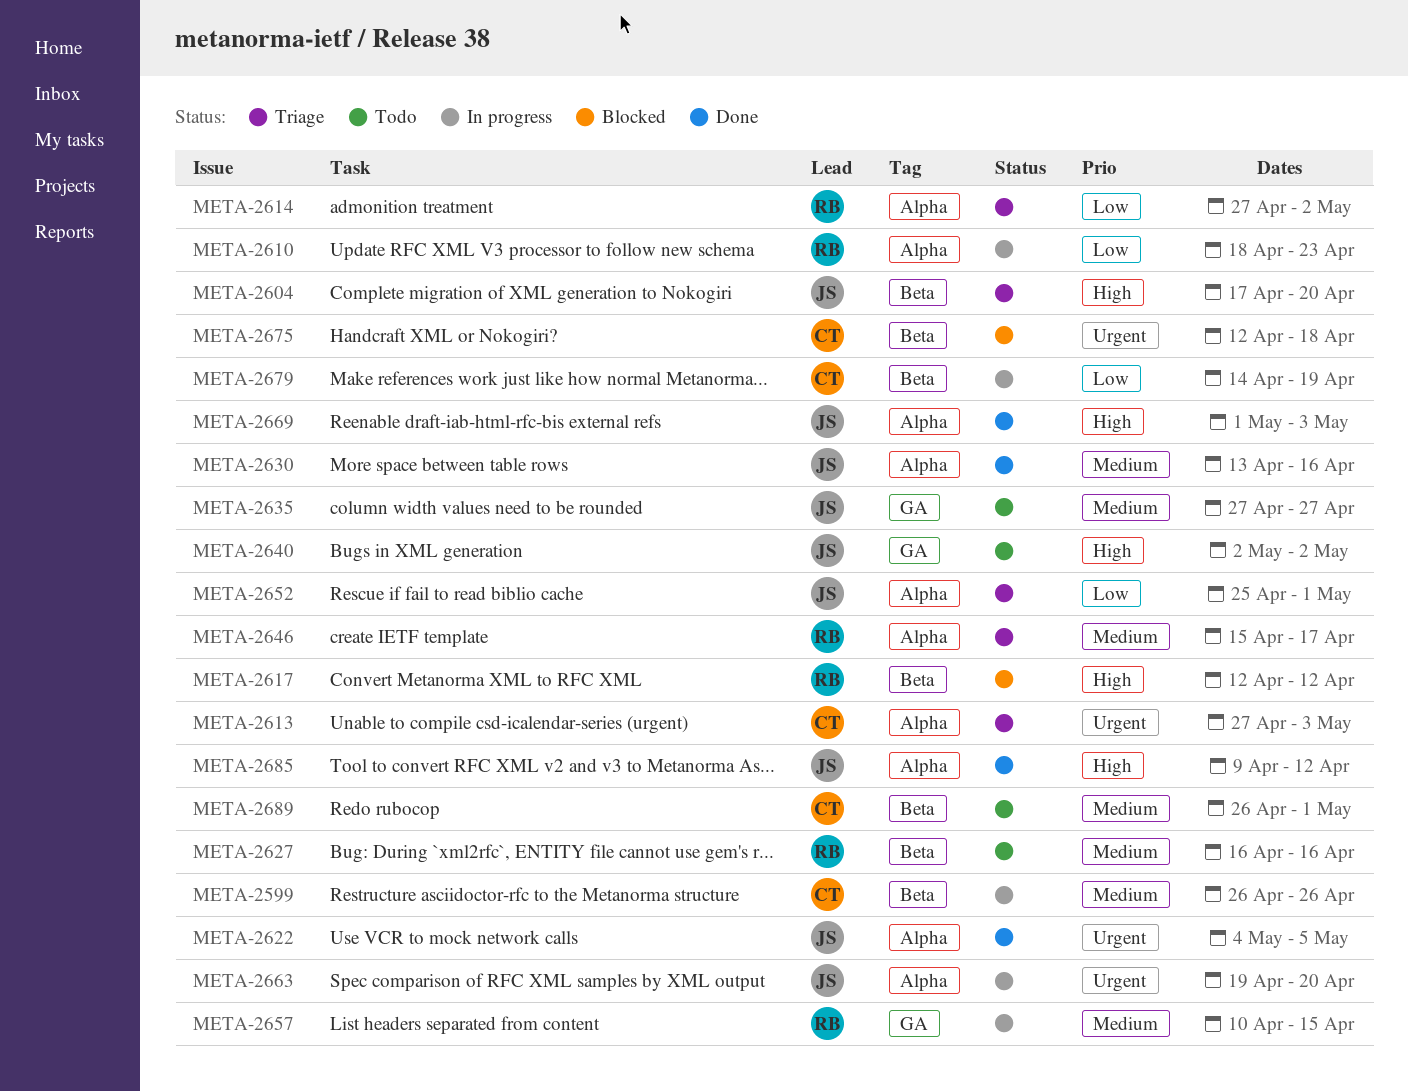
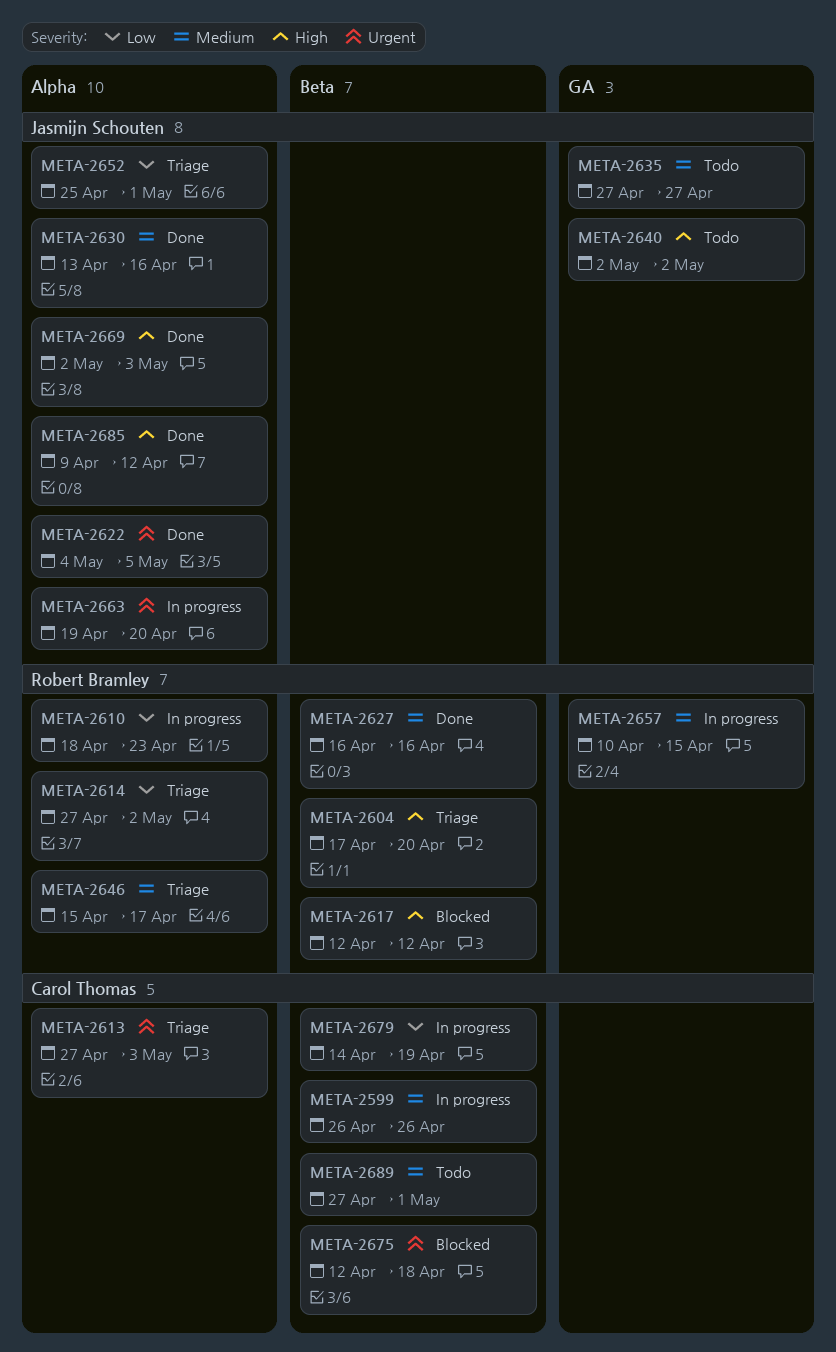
META-2604, owner: Jasmijn Schouten -> Robert Bramley
META-2627, status: Todo -> Done
META-2669, start: May 1 -> May 2
META-2689, start: Apr 26 -> Apr 27

